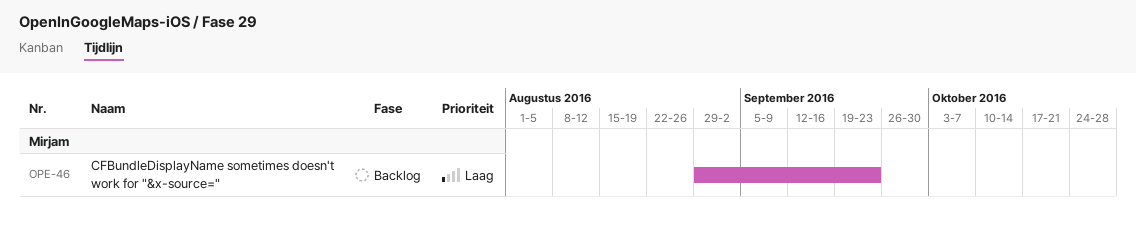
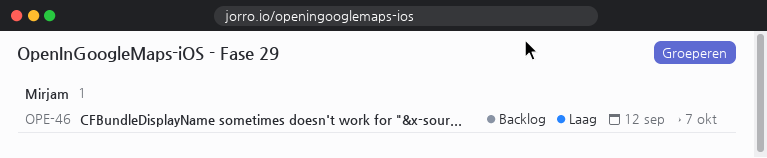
OPE-46, start: Aug 29 -> Sep 12
OPE-46, due: Sep 23 -> Oct 7

